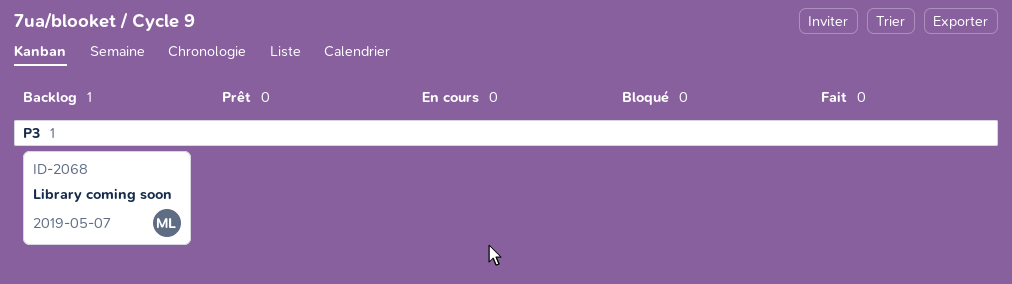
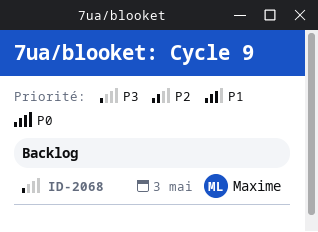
ID-2068, due: May 7 -> May 3

